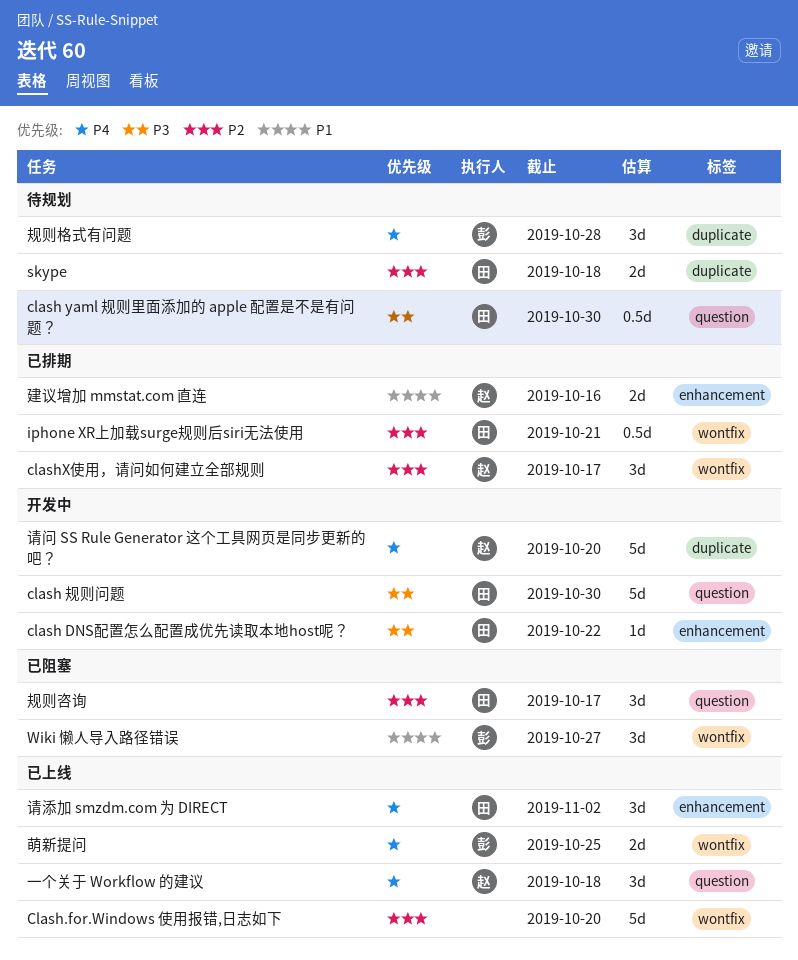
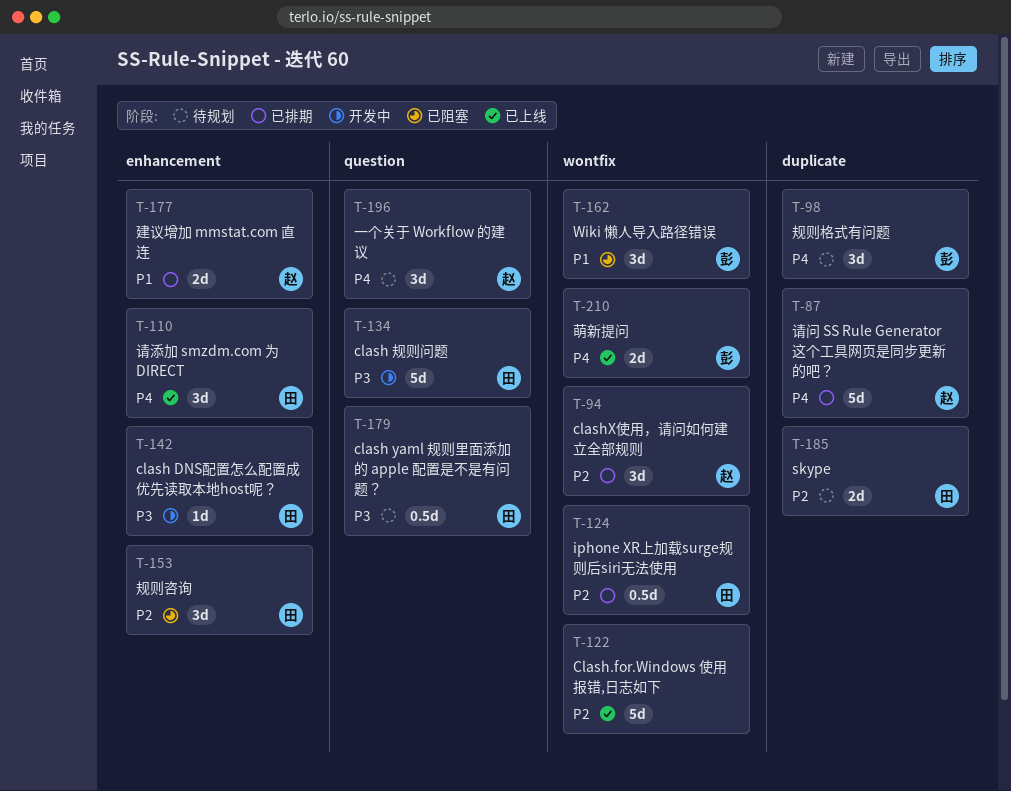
一个关于 Workflow 的建议, status: 已上线 -> 待规划
规则咨询, label: question -> enhancement
请问 SS Rule Generator 这个工具网页是同步更新的吧？, status: 开发中 -> 已排期

